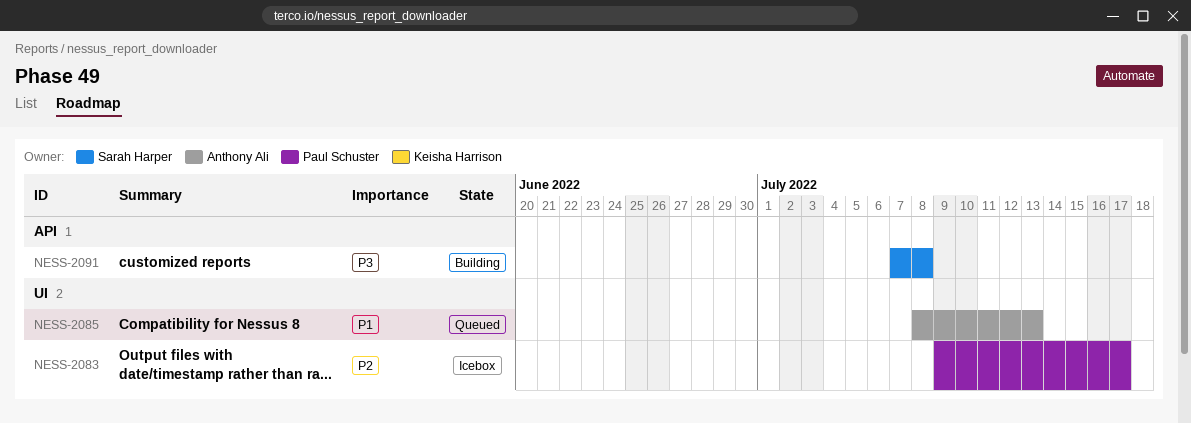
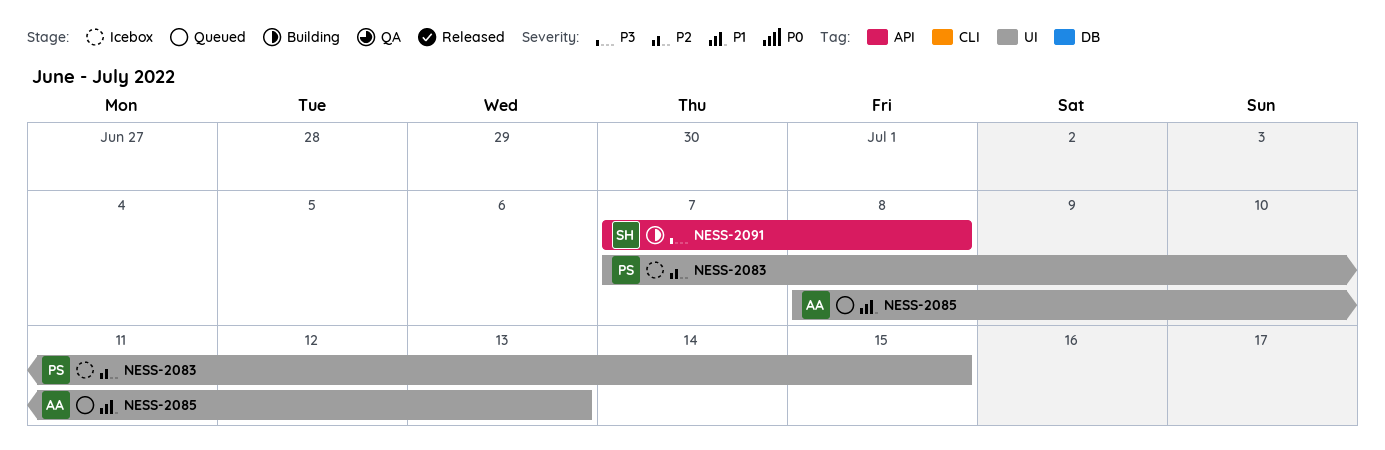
NESS-2083, start: Jul 9 -> Jul 7
NESS-2083, due: Jul 17 -> Jul 15

